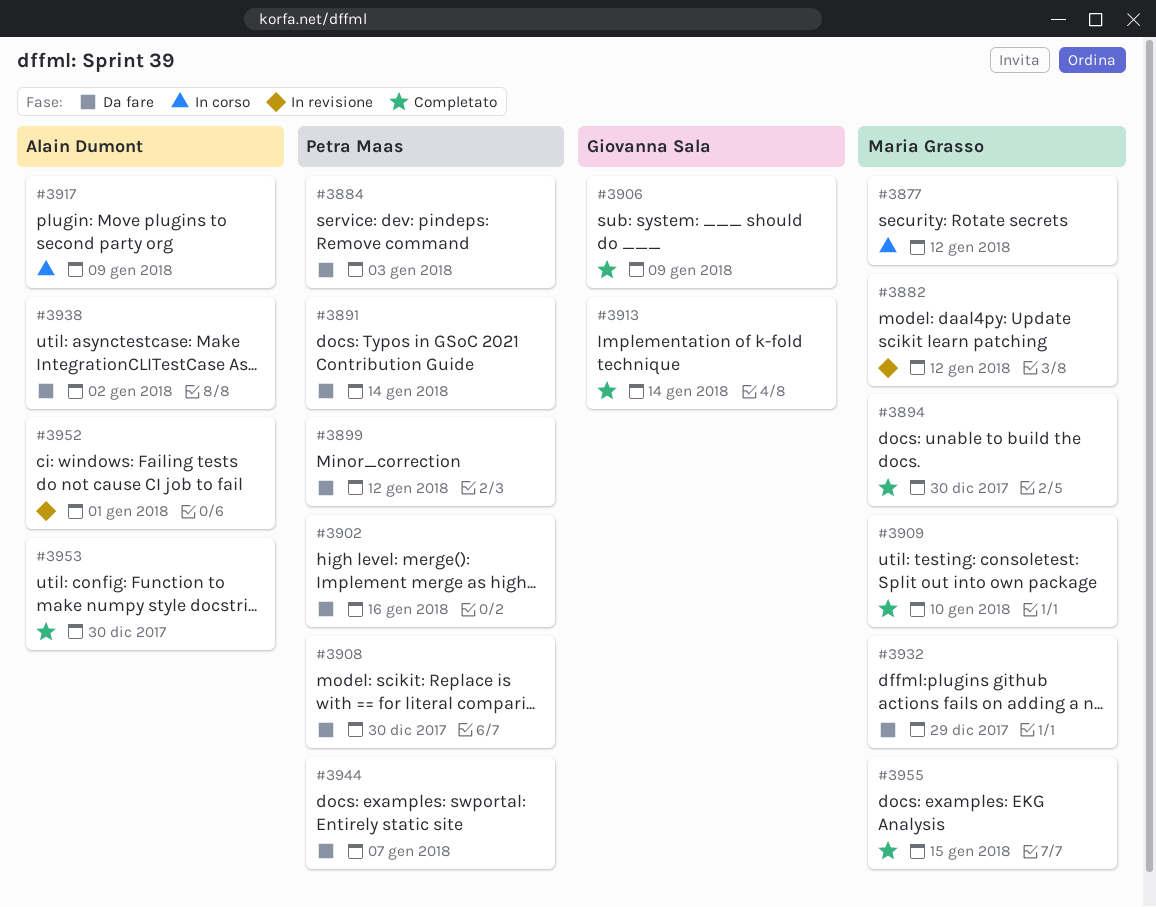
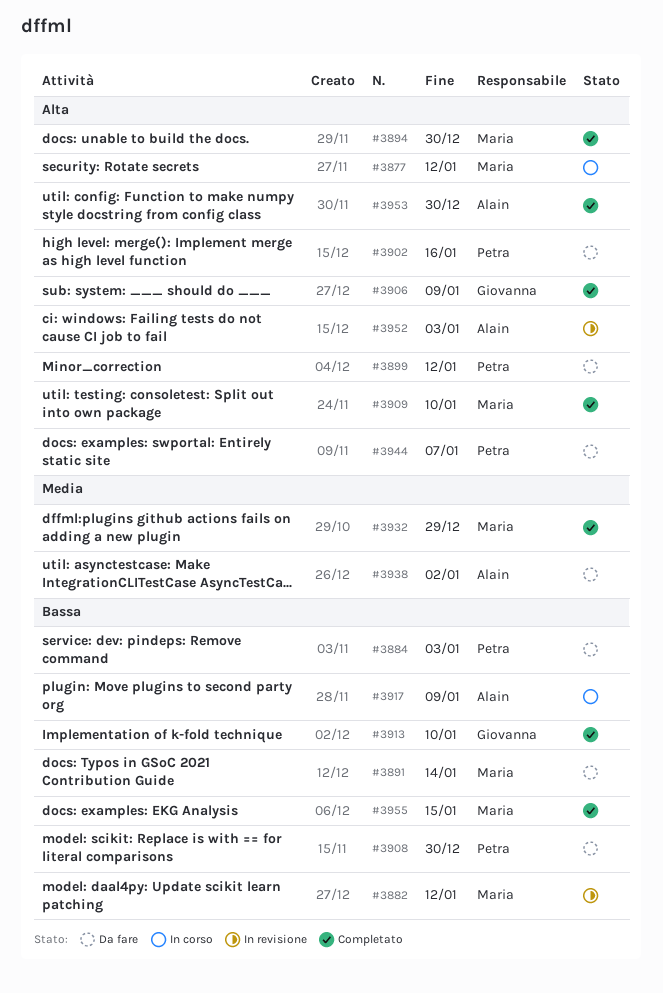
#3891, owner: Petra Maas -> Maria Grasso
#3913, due: Jan 14 -> Jan 10
#3932, status: Da fare -> Completato
#3952, due: Jan 1 -> Jan 3

